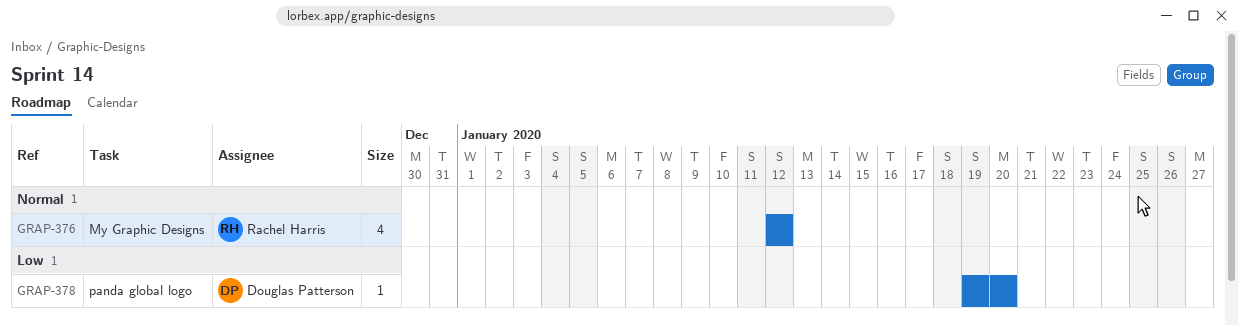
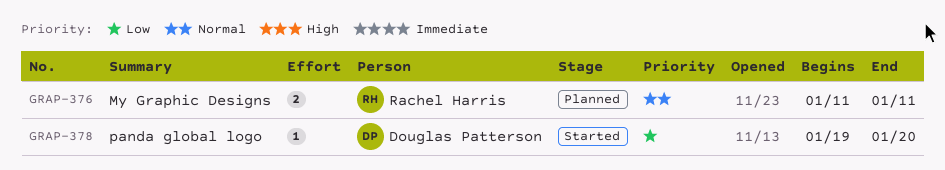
GRAP-376, estimate: 4 -> 2
GRAP-376, start: Jan 12 -> Jan 11
GRAP-376, due: Jan 12 -> Jan 11

